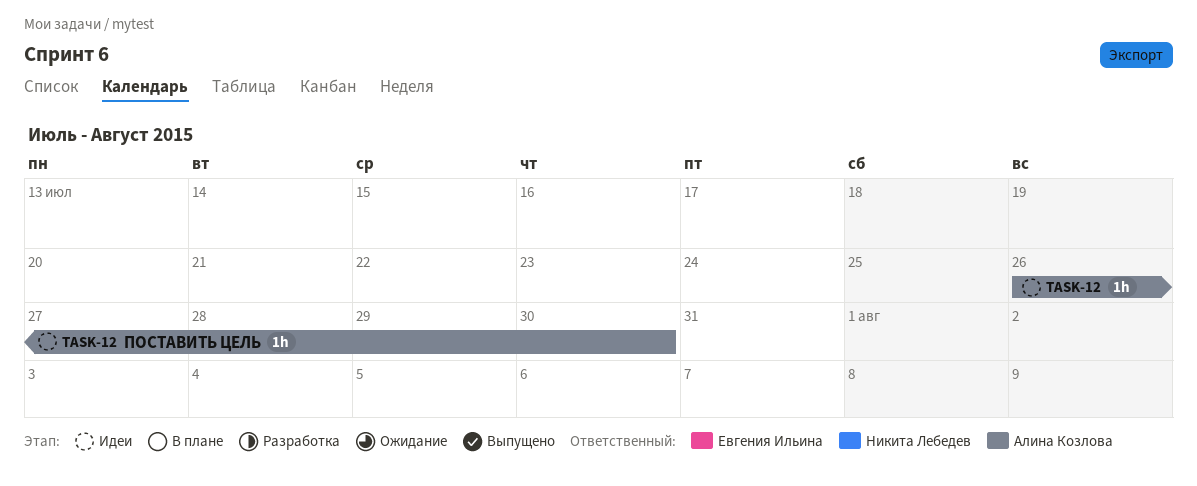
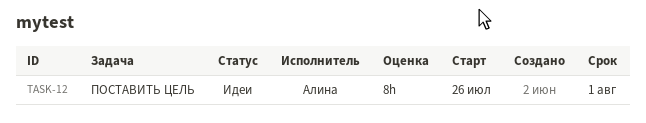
TASK-12, estimate: 1h -> 8h
TASK-12, due: Jul 30 -> Aug 1

